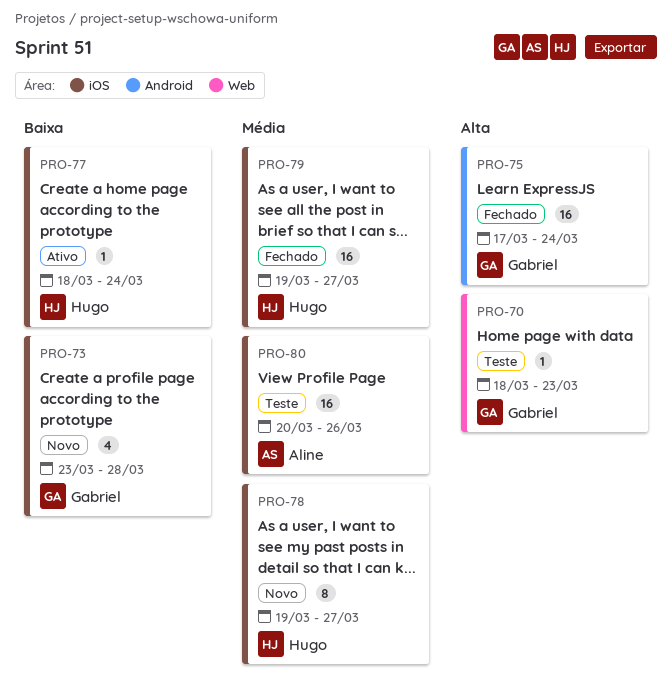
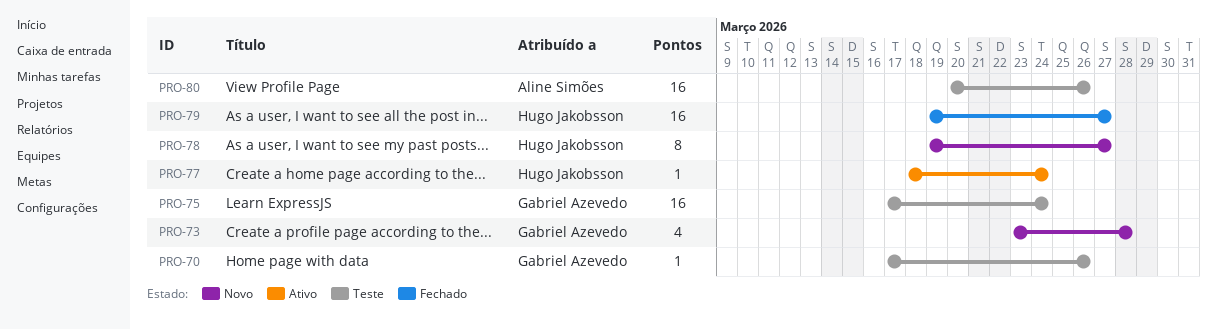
PRO-70, start: Mar 18 -> Mar 17
PRO-70, due: Mar 23 -> Mar 26
PRO-75, status: Fechado -> Teste

